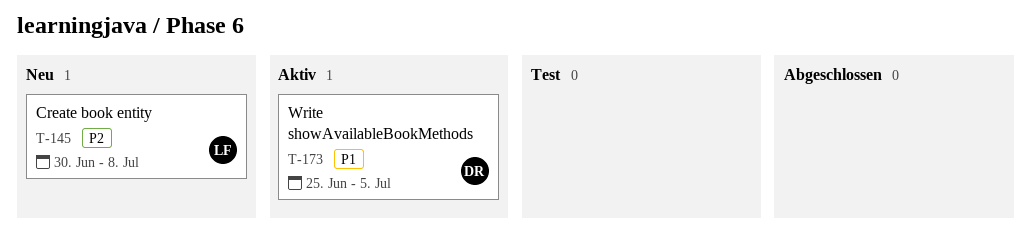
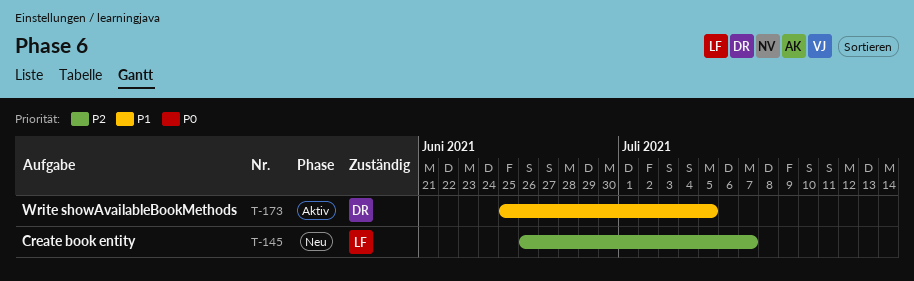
T-145, start: Jun 30 -> Jun 26
T-145, due: Jul 8 -> Jul 7

